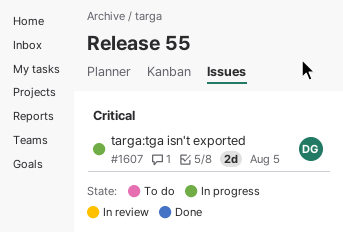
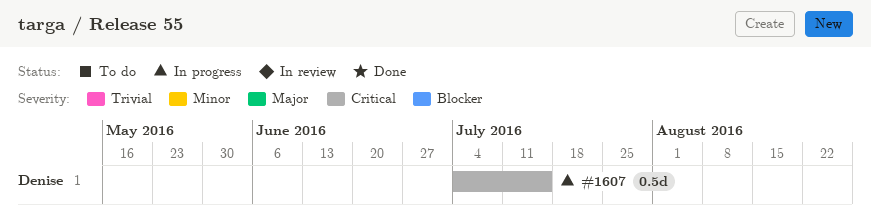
#1607, estimate: 2d -> 0.5d
#1607, due: Aug 5 -> Jul 15

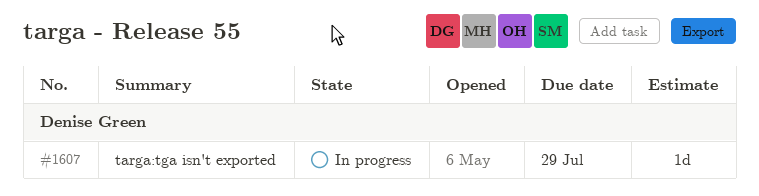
#1607, estimate: 0.5d -> 1d
#1607, due: Jul 15 -> Jul 29

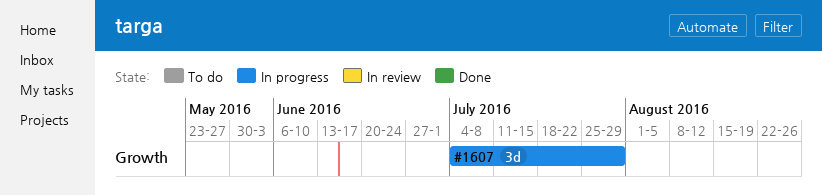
#1607, estimate: 1d -> 3d

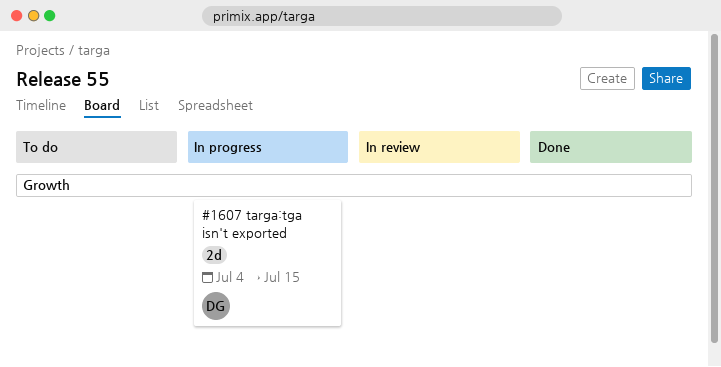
#1607, estimate: 3d -> 2d
#1607, due: Jul 29 -> Jul 15

